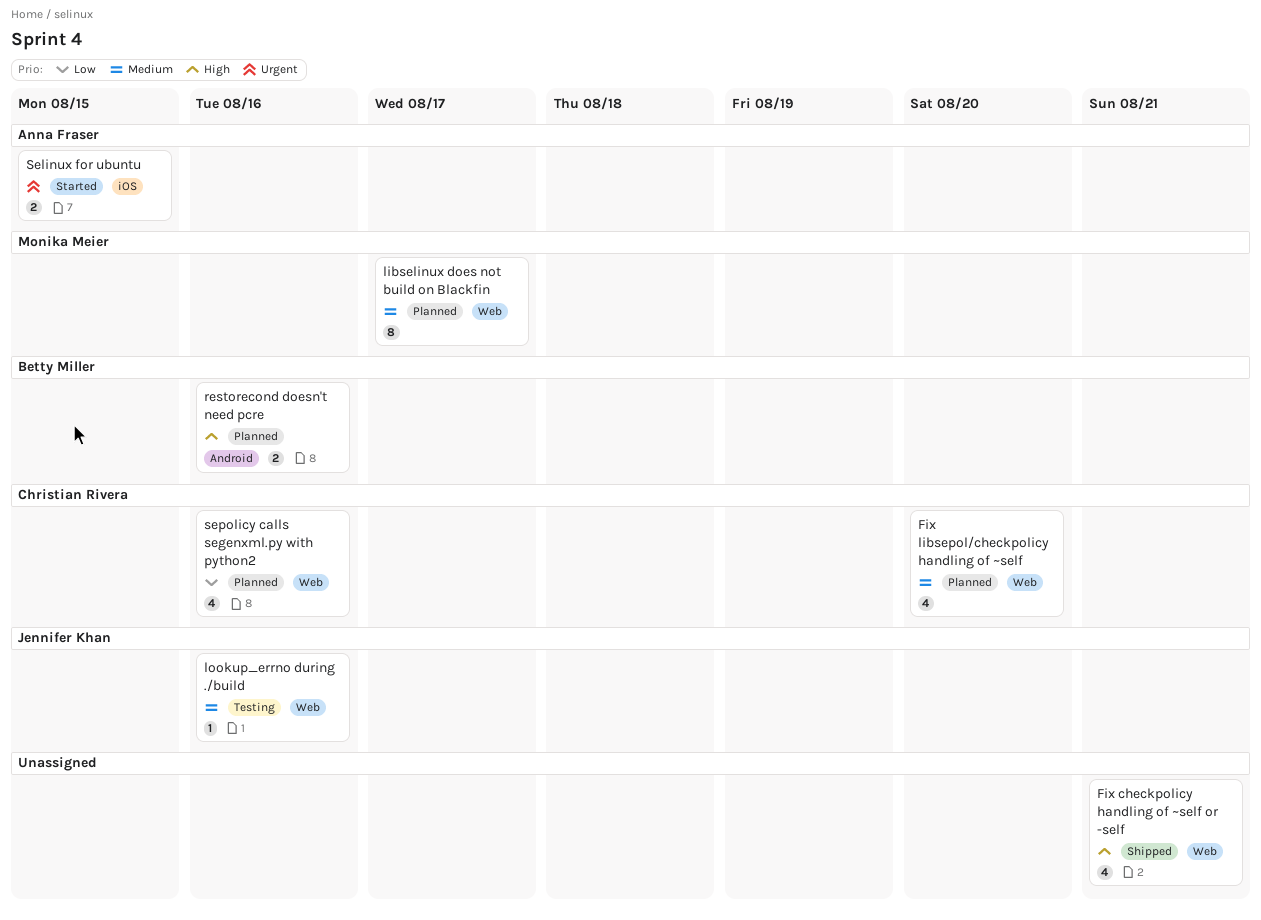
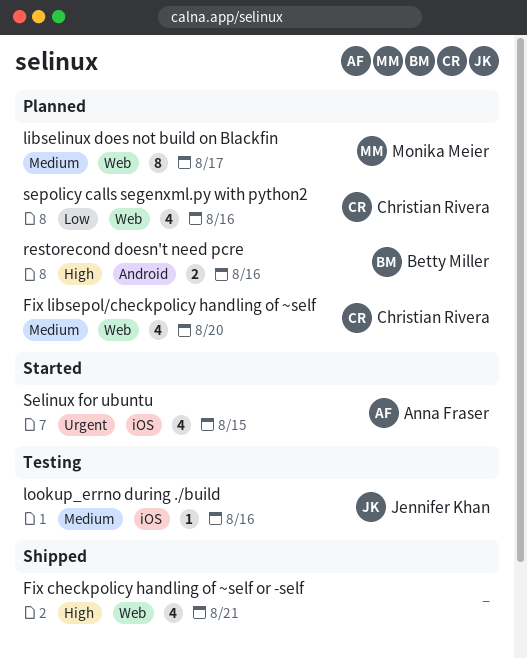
lookup_errno during ./build, label: Web -> iOS
Selinux for ubuntu, estimate: 2 -> 4

